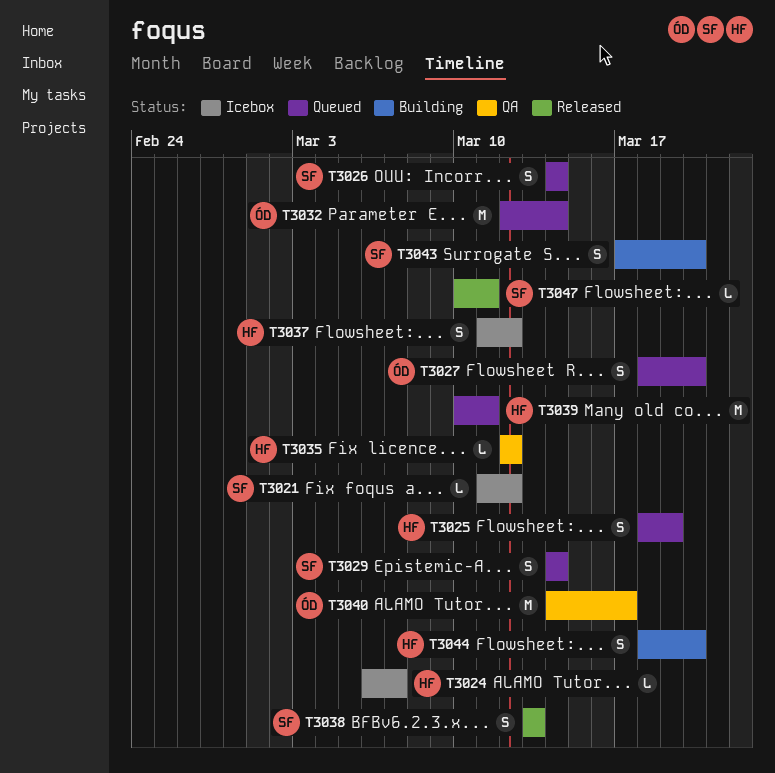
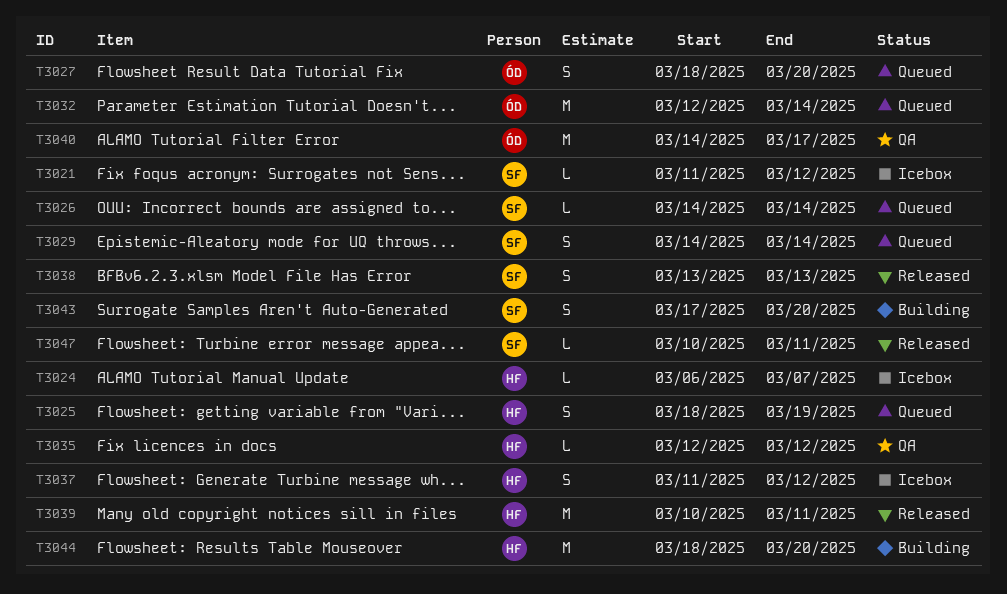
T3026, estimate: S -> L
T3039, status: Queued -> Released
T3044, estimate: S -> M

